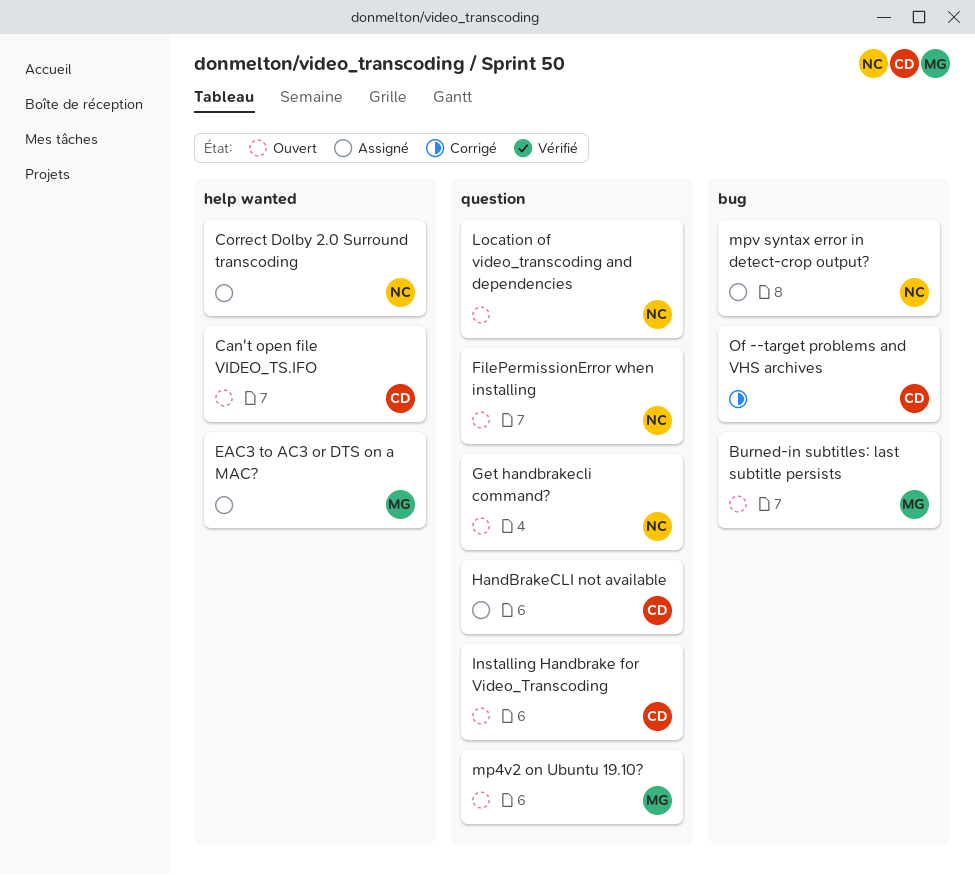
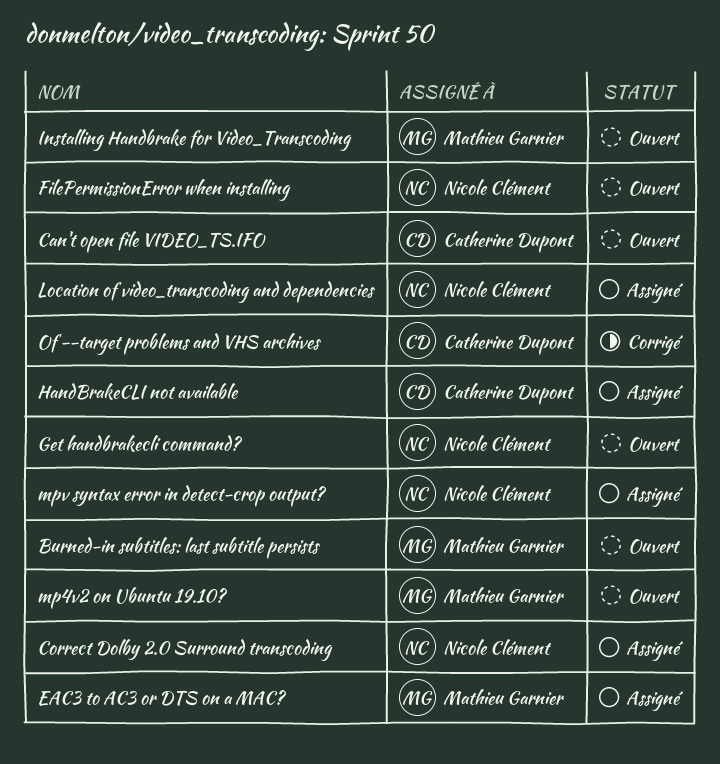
Installing Handbrake for Video_Transcoding, owner: Catherine Dupont -> Mathieu Garnier
Location of video_transcoding and dependencies, status: Ouvert -> Assigné

